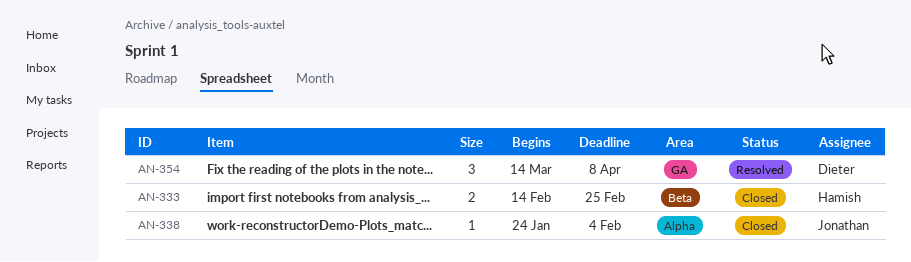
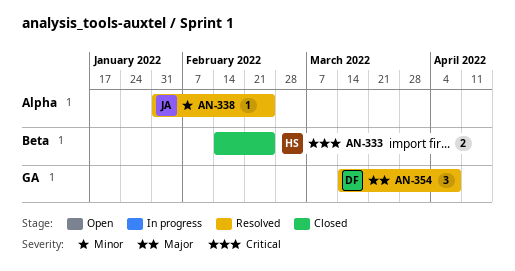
AN-338, status: Closed -> Resolved
AN-338, start: Jan 24 -> Jan 31
AN-338, due: Feb 4 -> Feb 25

